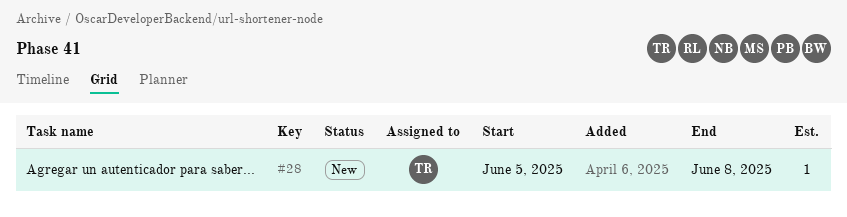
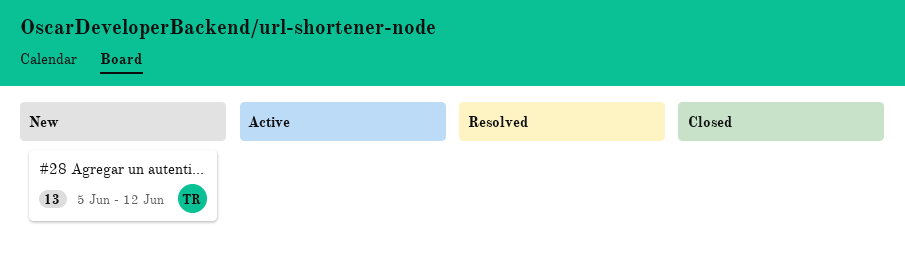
#28, estimate: 1 -> 13
#28, due: Jun 8 -> Jun 12

